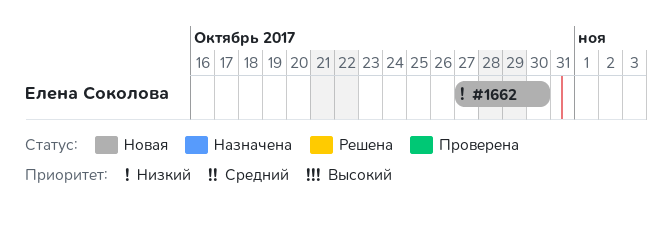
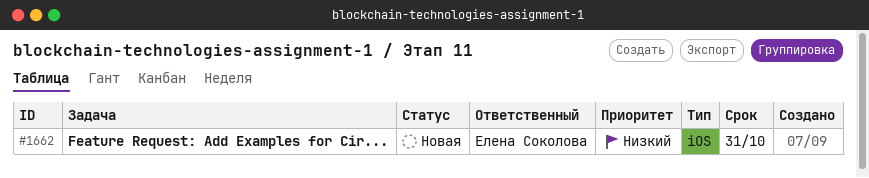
#1662, due: Oct 30 -> Oct 31

